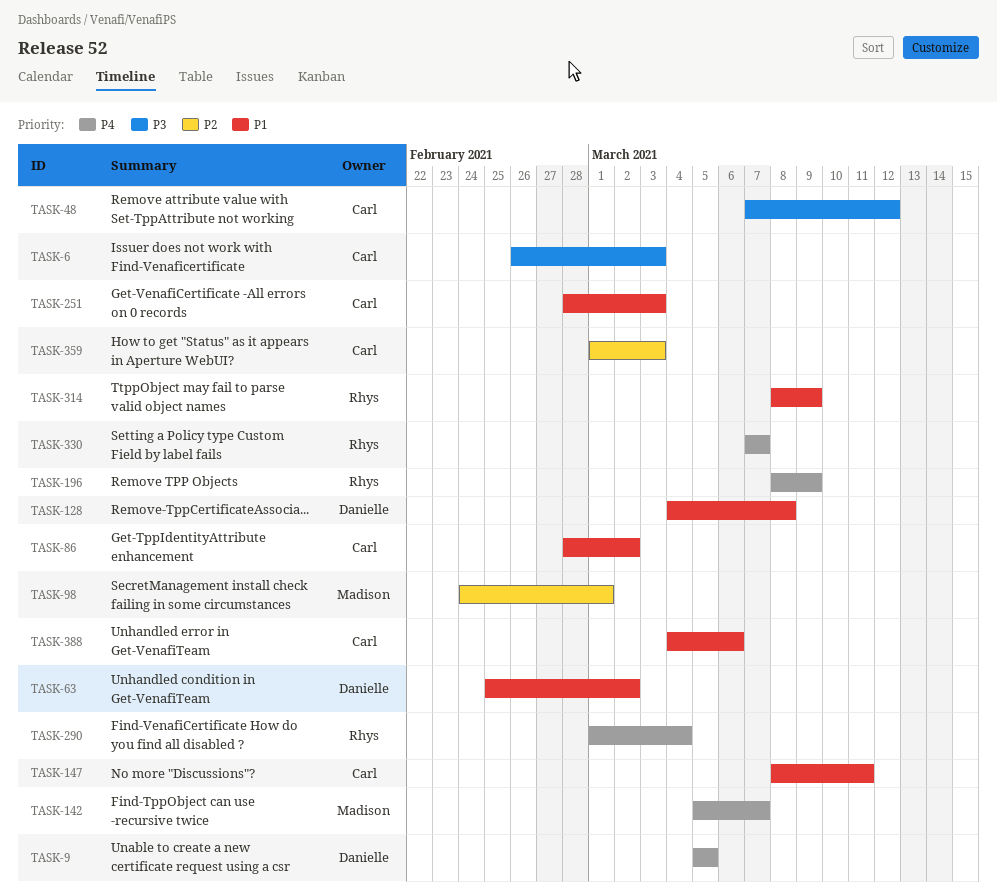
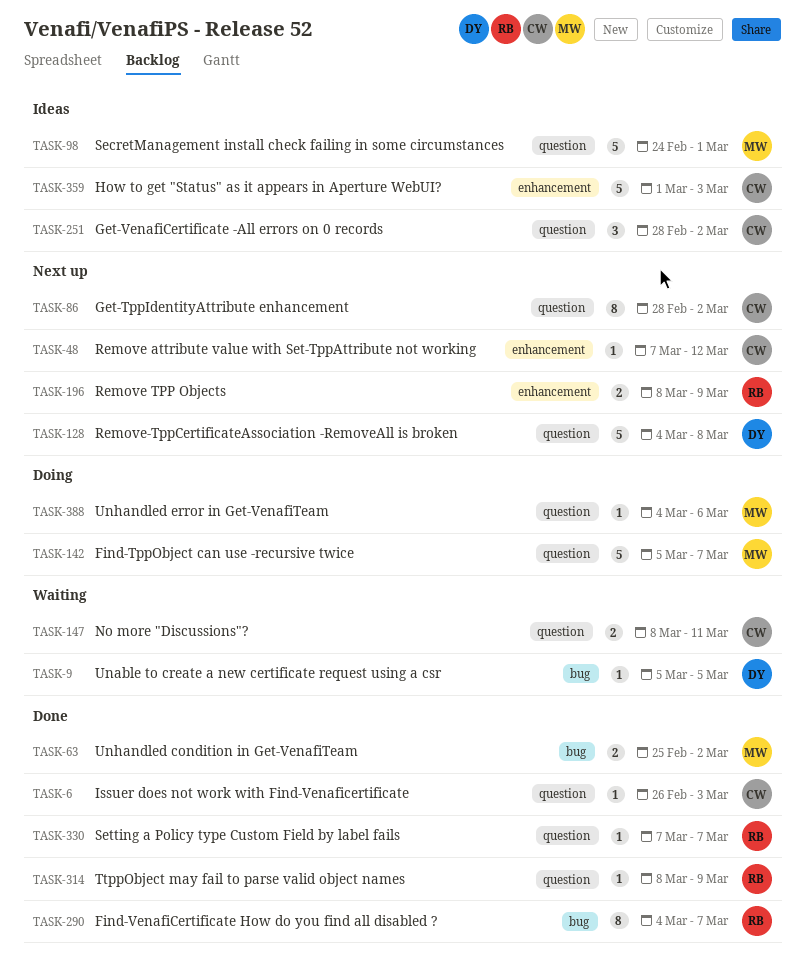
TASK-63, owner: Danielle -> Madison
TASK-251, due: Mar 3 -> Mar 2
TASK-290, start: Mar 1 -> Mar 4
TASK-290, due: Mar 4 -> Mar 7
TASK-388, owner: Carl -> Madison

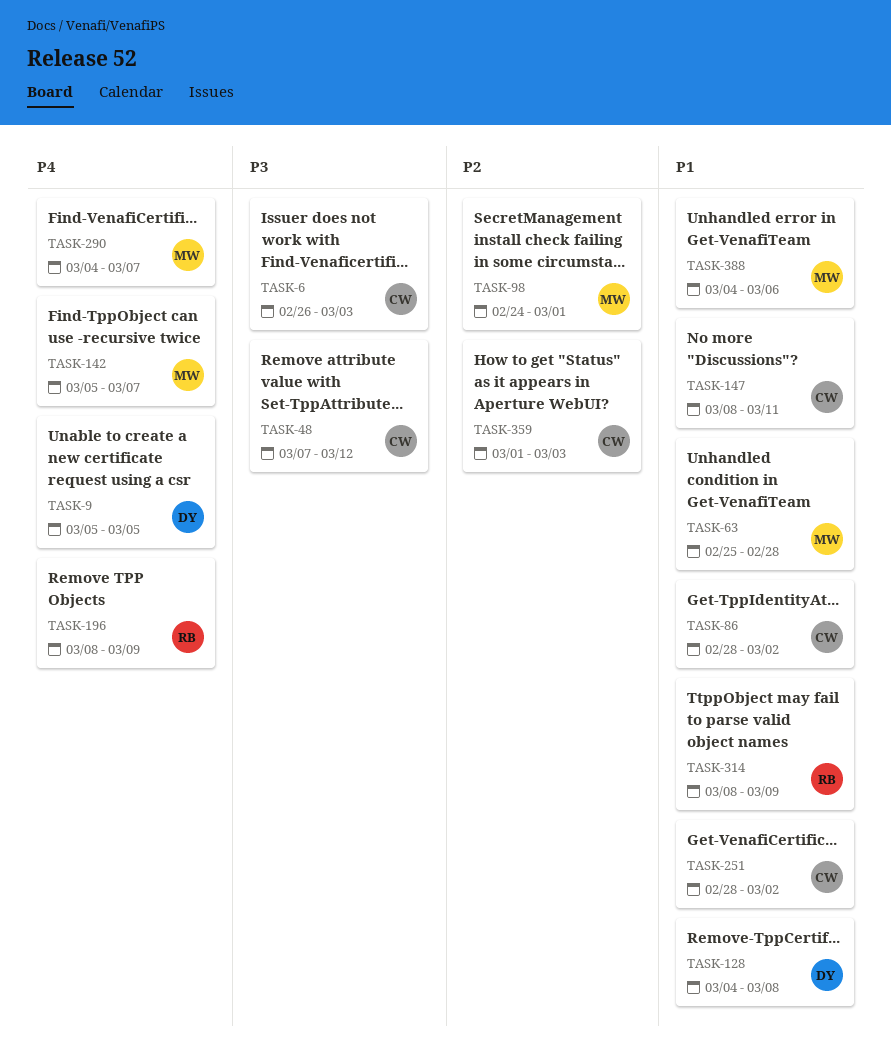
TASK-63, due: Mar 2 -> Feb 28
TASK-290, owner: RB -> MW
TASK-330: present -> none

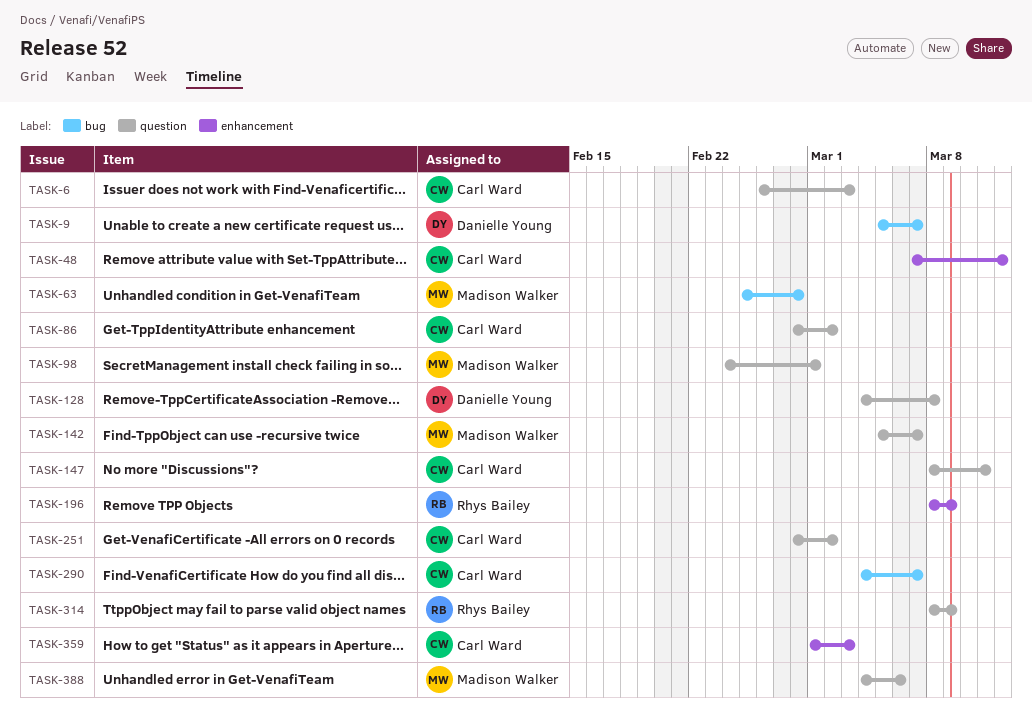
TASK-9, due: Mar 5 -> Mar 7
TASK-290, owner: Madison Walker -> Carl Ward

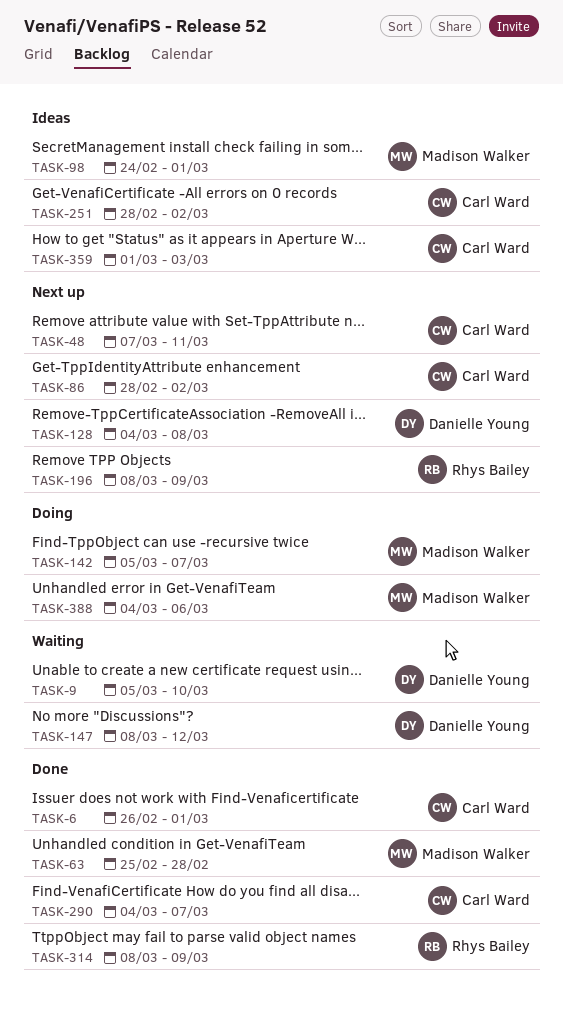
TASK-6, due: Mar 3 -> Mar 1
TASK-9, due: Mar 7 -> Mar 10
TASK-48, due: Mar 12 -> Mar 11
TASK-147, owner: Carl Ward -> Danielle Young
TASK-147, due: Mar 11 -> Mar 12

